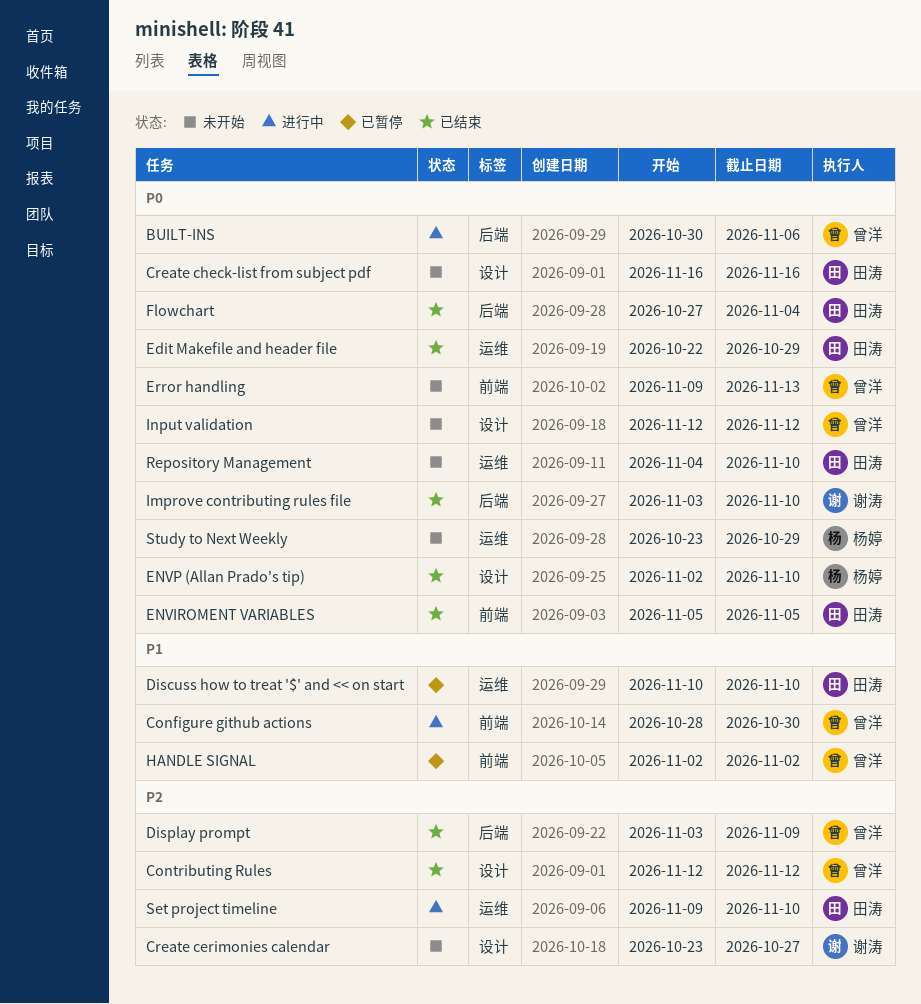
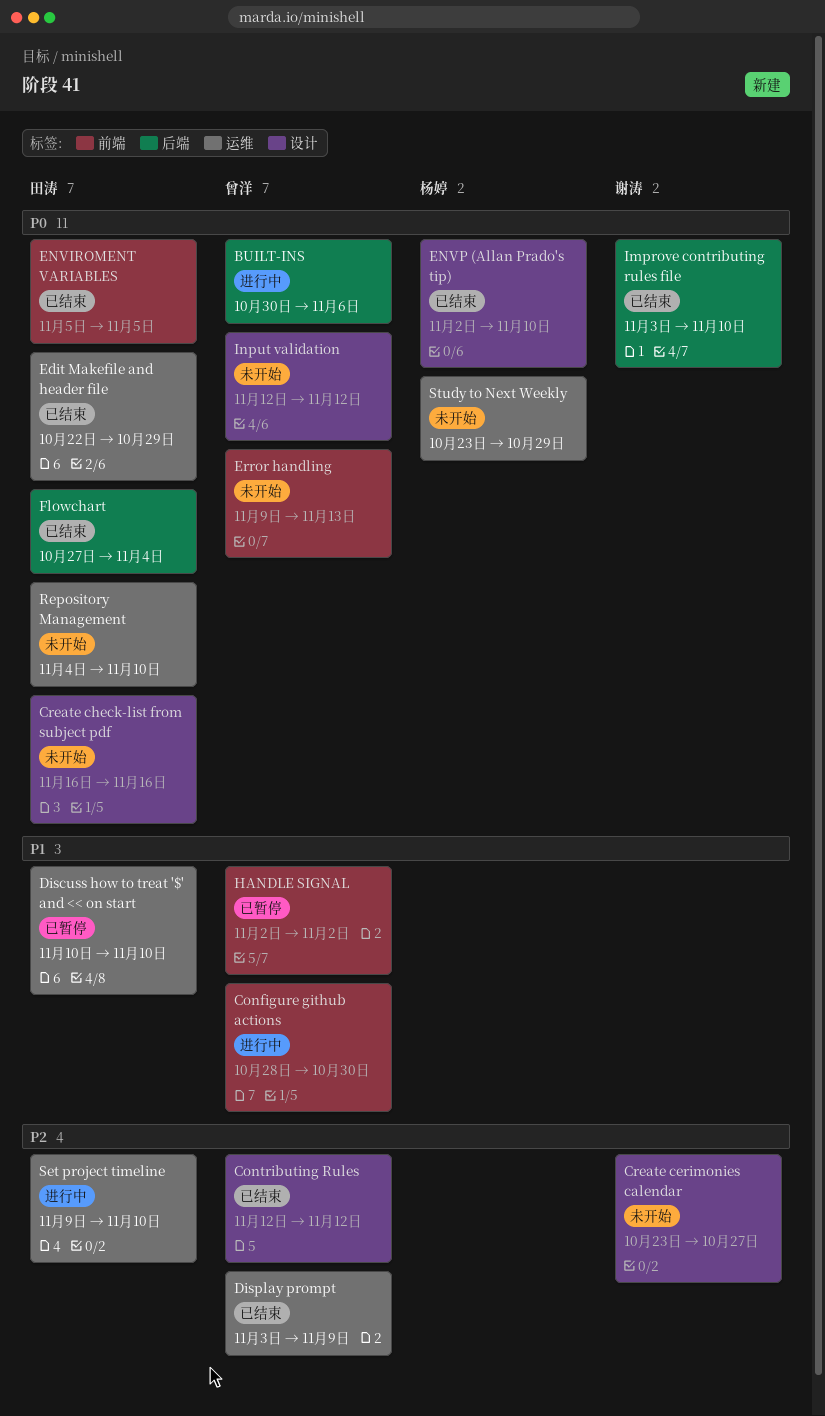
Display prompt, label: 后端 -> 运维

